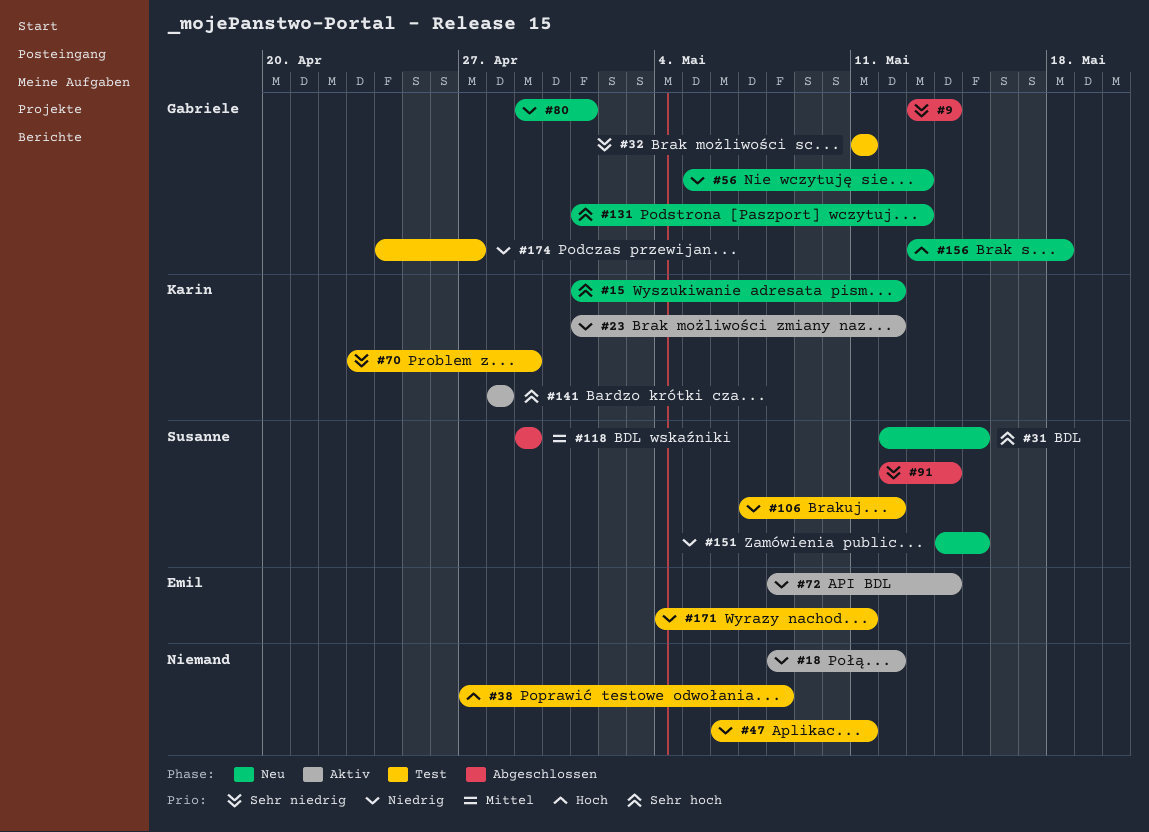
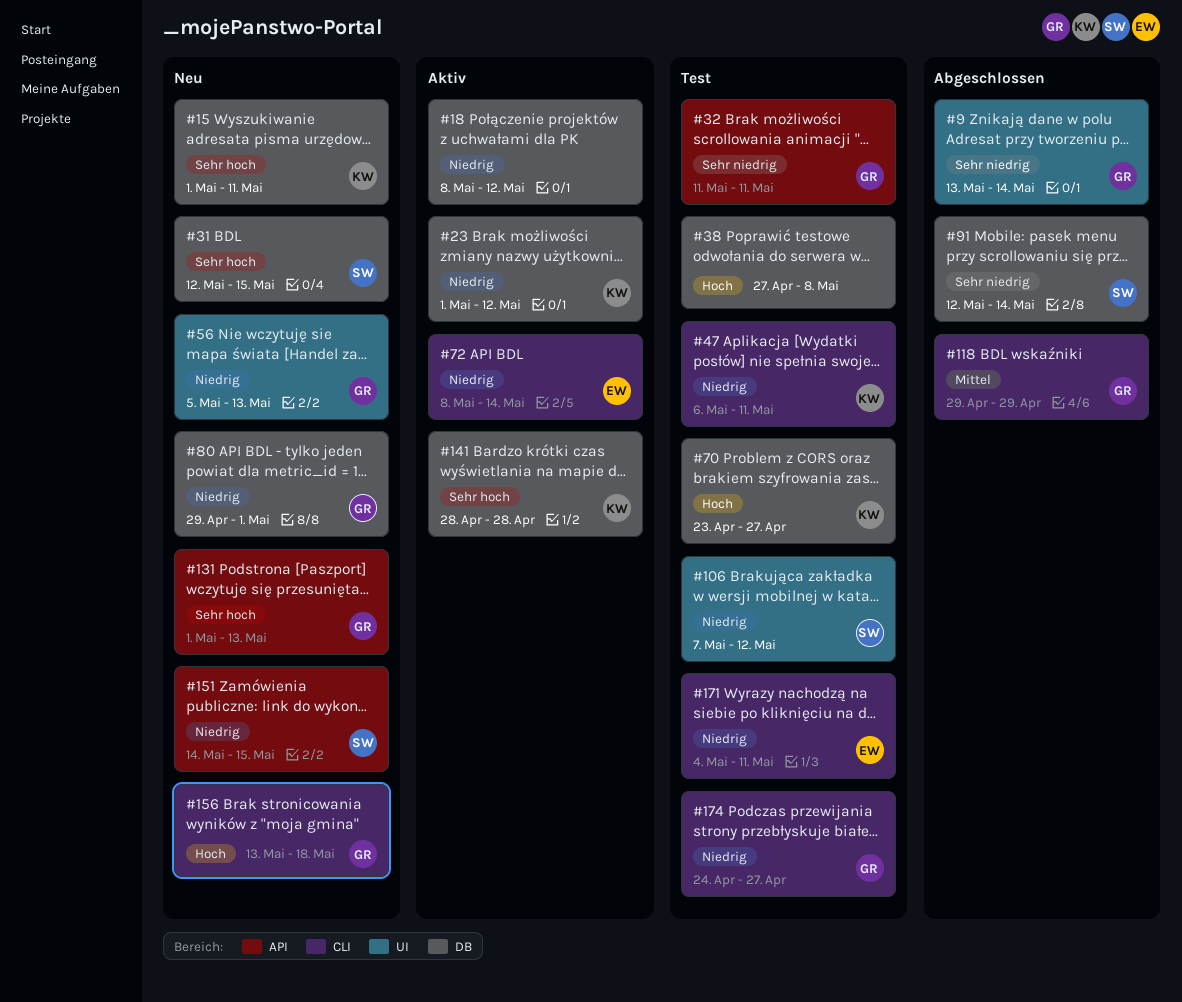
#15, due: May 12 -> May 11
#47, owner: none -> Karin
#70, priority: Sehr niedrig -> Hoch
#70, due: Apr 29 -> Apr 27
#118, owner: Susanne -> Gabriele

